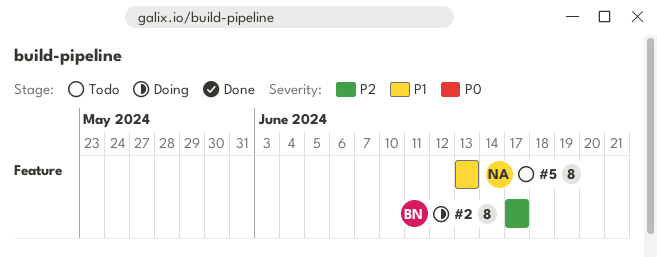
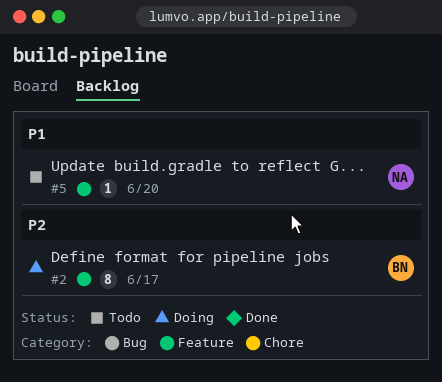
#5, estimate: 8 -> 1
#5, due: Jun 13 -> Jun 20

